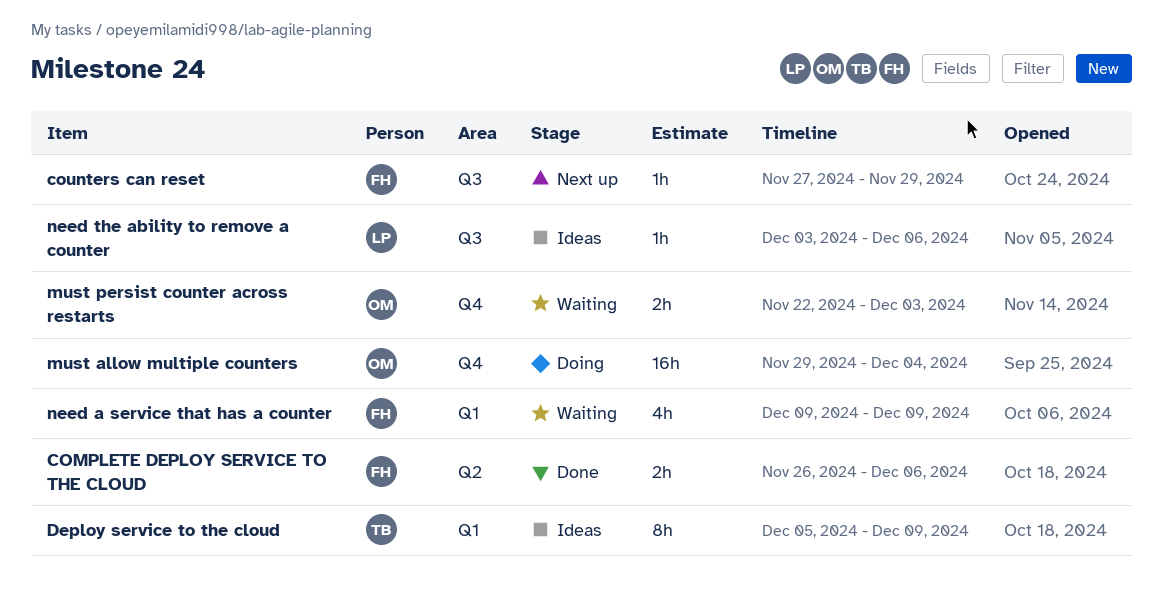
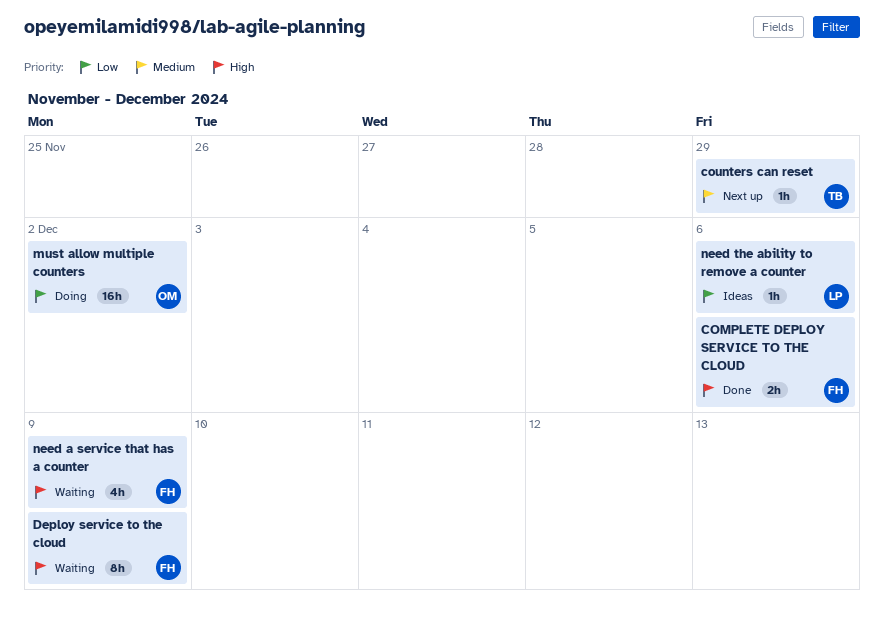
counters can reset, owner: FH -> TB
Deploy service to the cloud, status: Ideas -> Waiting
Deploy service to the cloud, owner: TB -> FH
must allow multiple counters, due: Dec 4 -> Dec 2
must persist counter across restarts: present -> none

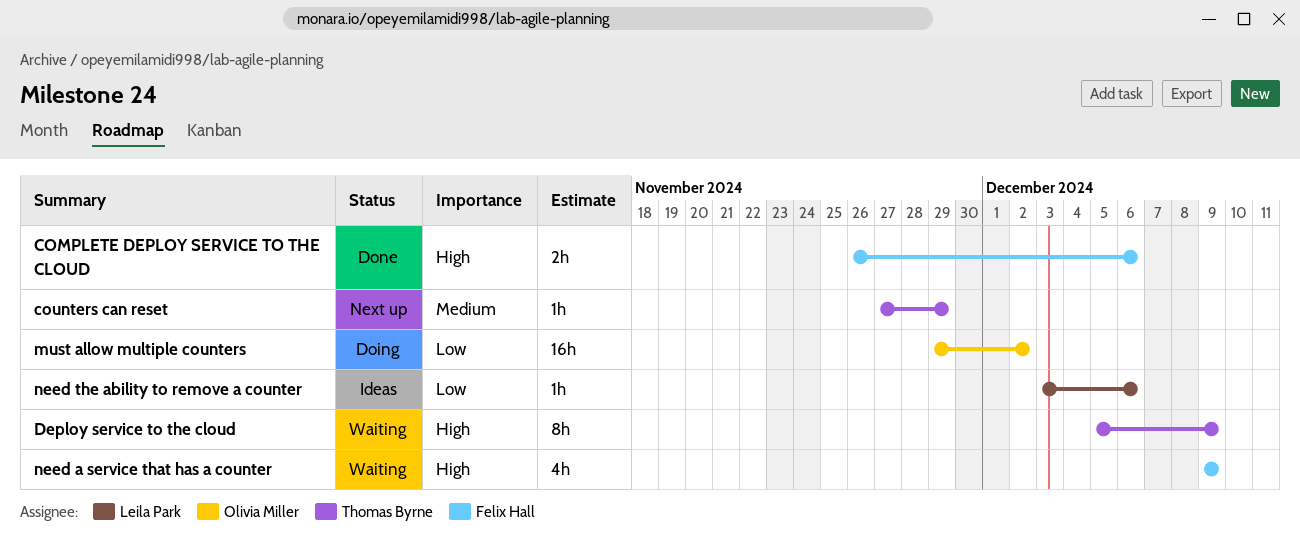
Deploy service to the cloud, owner: Felix Hall -> Thomas Byrne

